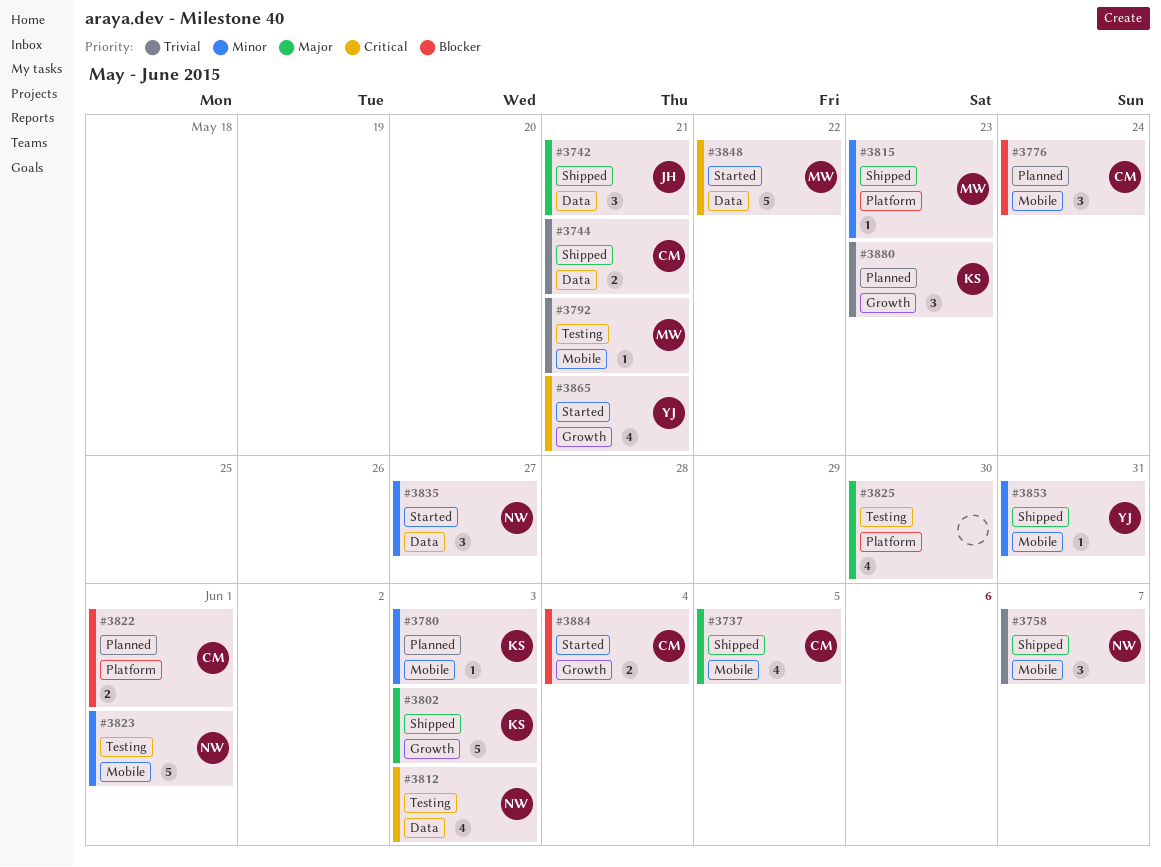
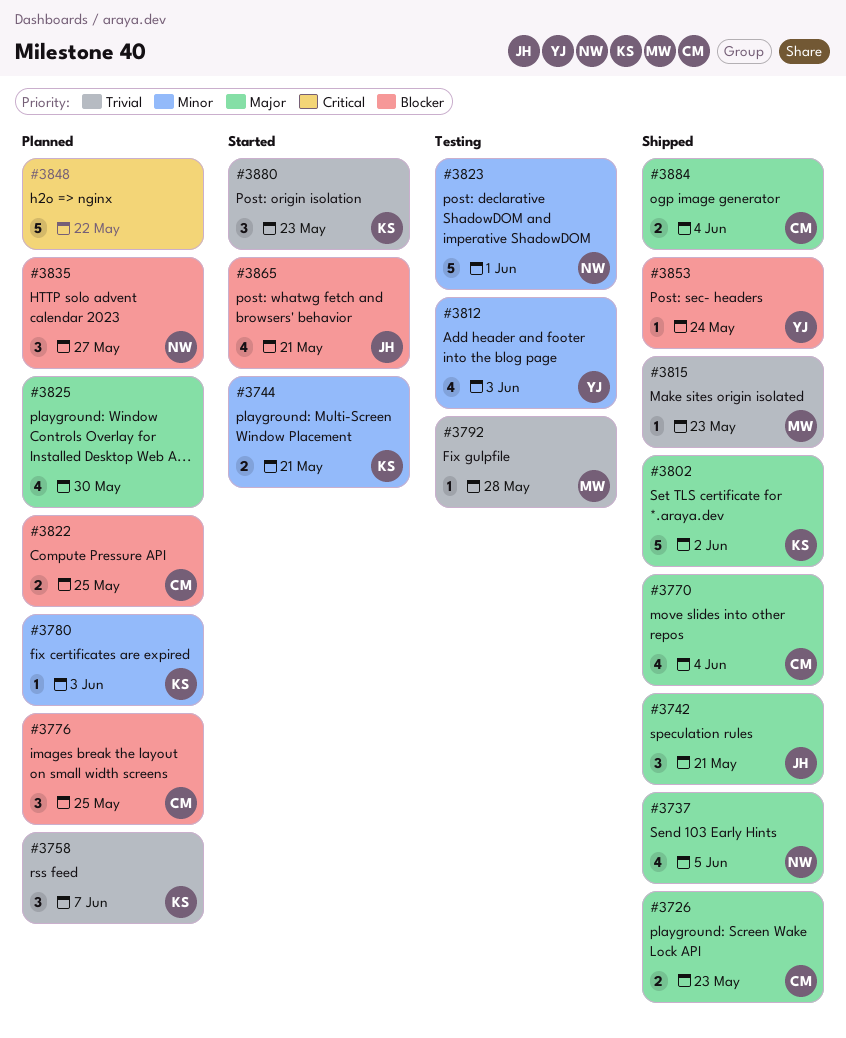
#3726: none -> present
#3737, owner: CM -> NW
#3744, status: Shipped -> Started
#3744, owner: CM -> KS
#3744, priority: Trivial -> Minor
#3758, status: Shipped -> Planned
#3758, owner: NW -> KS
#3770: none -> present
#3776, due: May 24 -> May 25
#3792, due: May 21 -> May 28
#3802, due: Jun 3 -> Jun 2
#3812, owner: NW -> YJ
#3812, priority: Critical -> Minor
#3815, priority: Minor -> Trivial
#3822, due: Jun 1 -> May 25
#3825, status: Testing -> Planned
#3835, status: Started -> Planned
#3835, priority: Minor -> Blocker
#3848, status: Started -> Planned
#3848, owner: MW -> none
#3853, priority: Minor -> Blocker
#3853, due: May 31 -> May 24
#3865, owner: YJ -> JH
#3865, priority: Critical -> Blocker
#3880, status: Planned -> Started
#3884, status: Started -> Shipped
#3884, priority: Blocker -> Major

